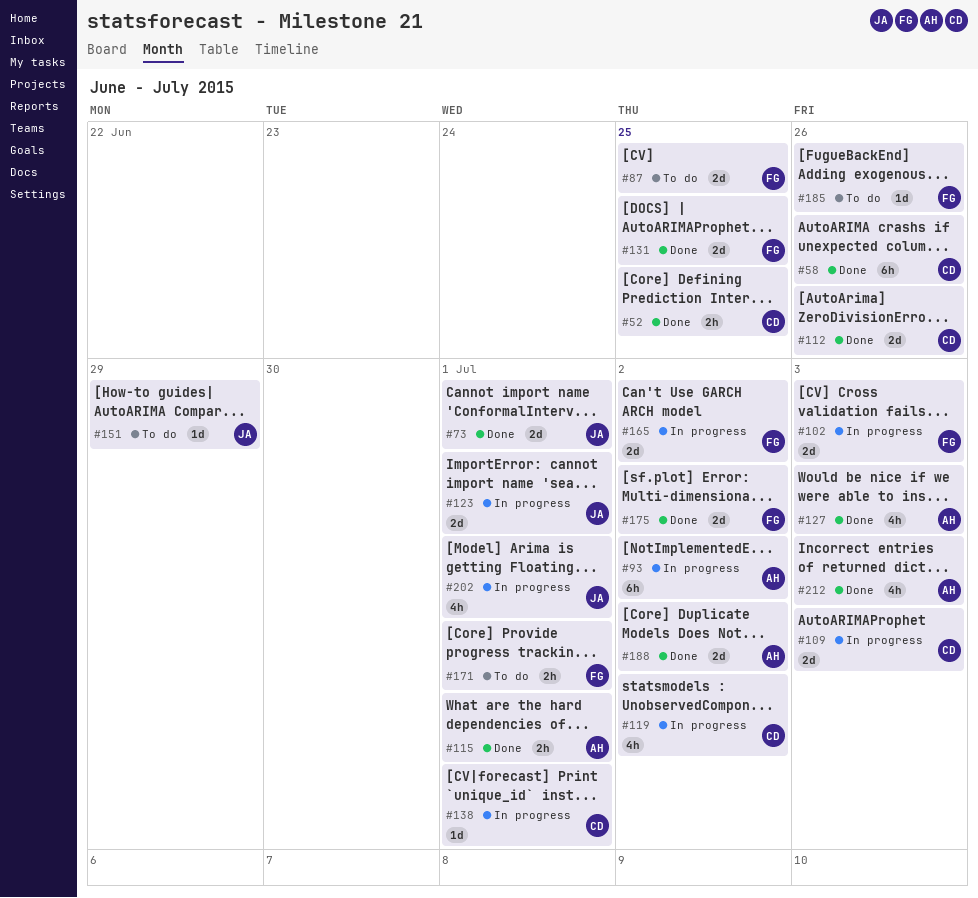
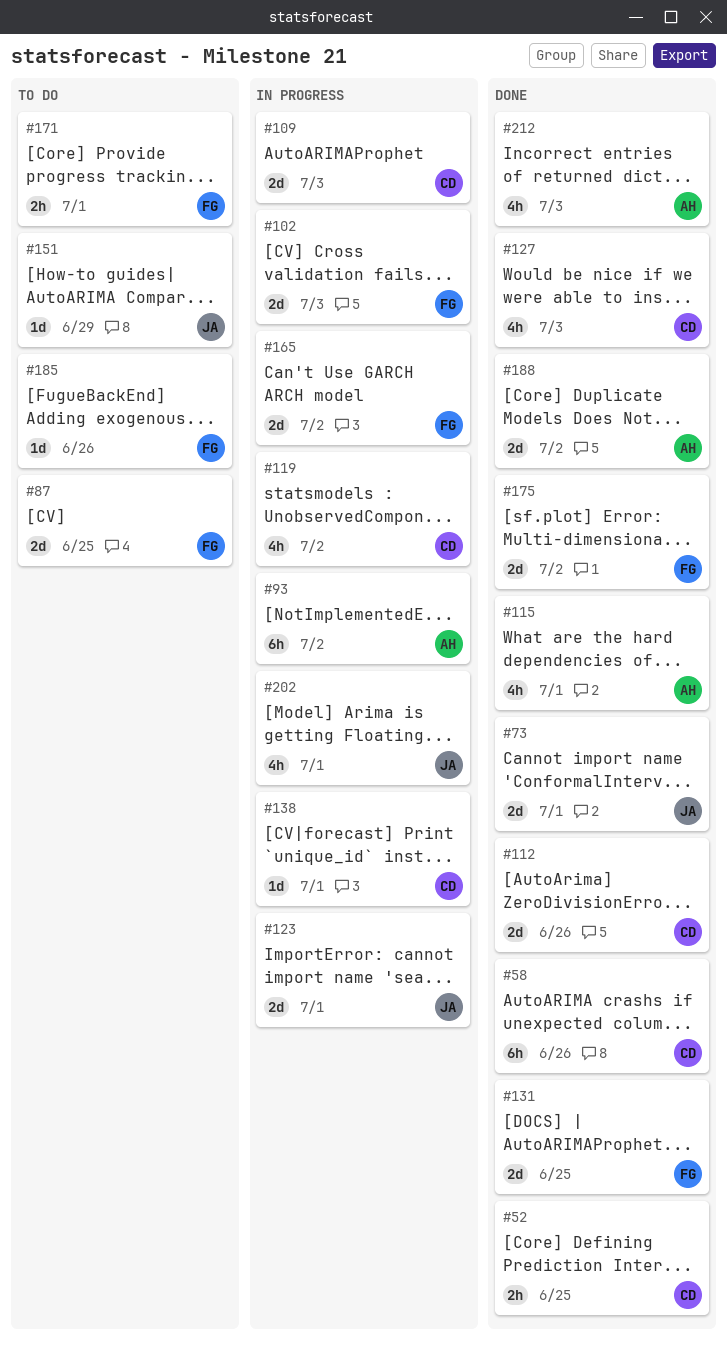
#115, estimate: 2h -> 4h
#127, owner: AH -> CD

